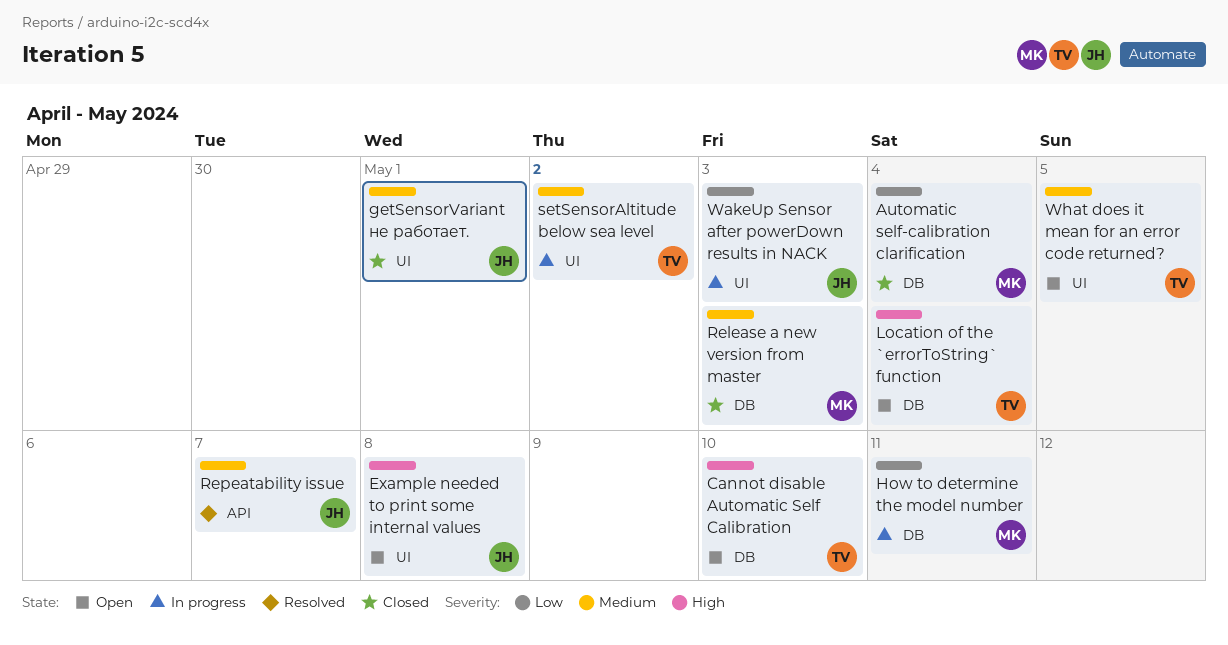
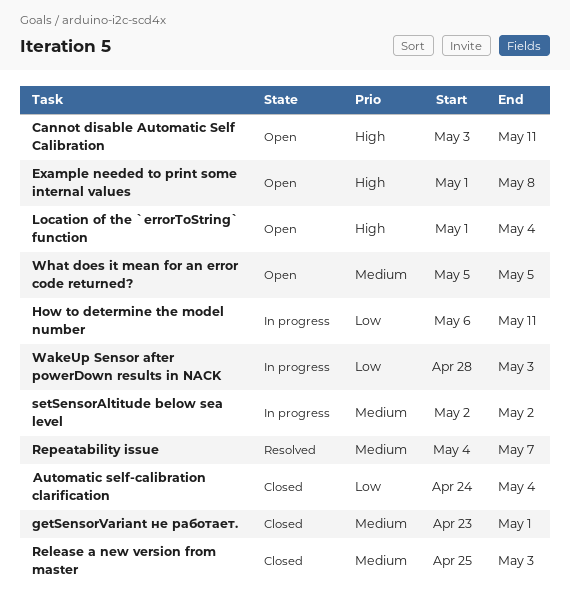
Cannot disable Automatic Self Calibration, due: May 10 -> May 11

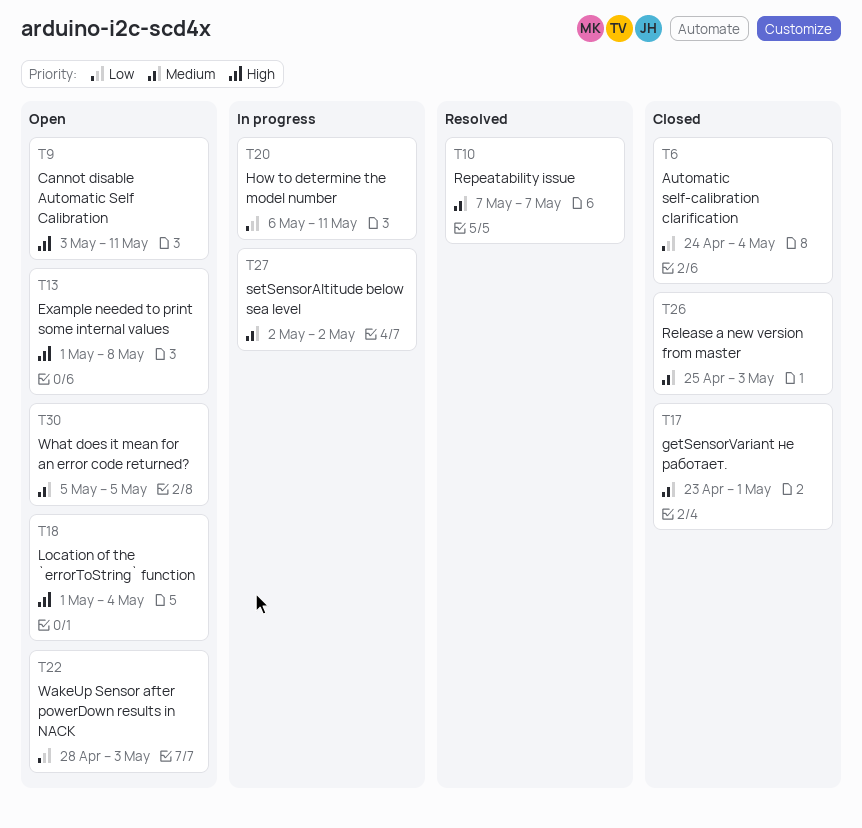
Repeatability issue, start: May 4 -> May 7
WakeUp Sensor after powerDown results in NACK, status: In progress -> Open

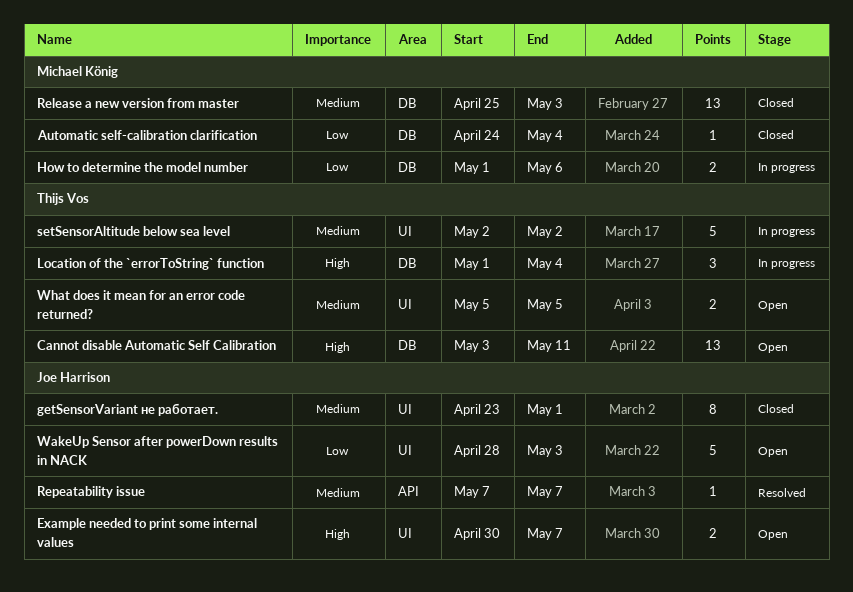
Example needed to print some internal values, start: May 1 -> Apr 30
Example needed to print some internal values, due: May 8 -> May 7
How to determine the model number, start: May 6 -> May 1
How to determine the model number, due: May 11 -> May 6
Location of the `errorToString` function, status: Open -> In progress

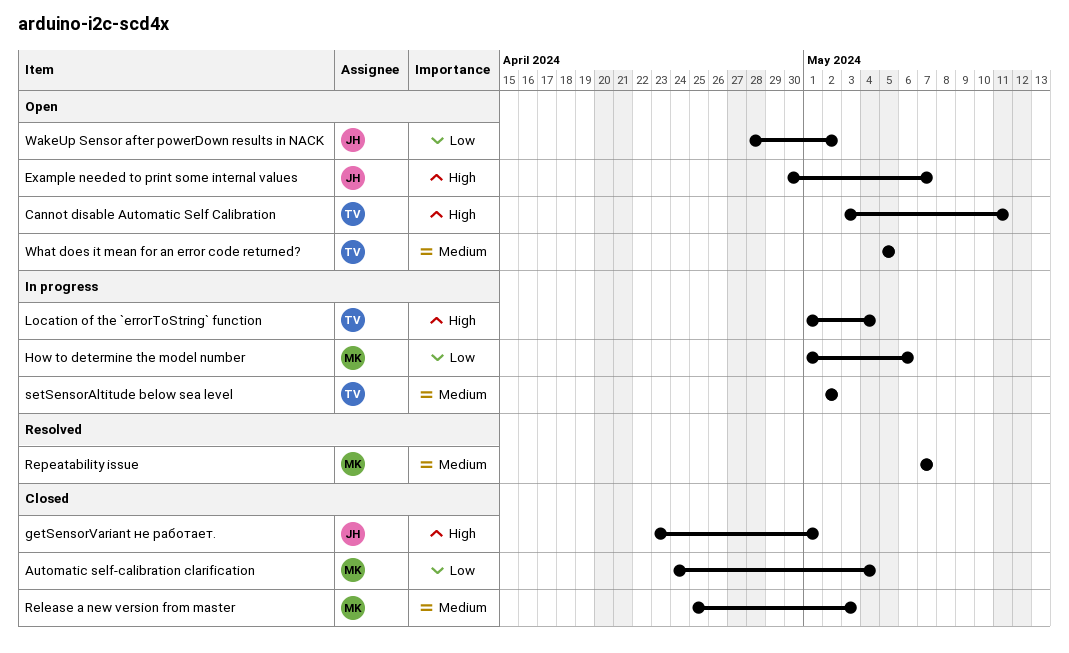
getSensorVariant не работает., priority: Medium -> High
Repeatability issue, owner: Joe Harrison -> Michael König
WakeUp Sensor after powerDown results in NACK, due: May 3 -> May 2

